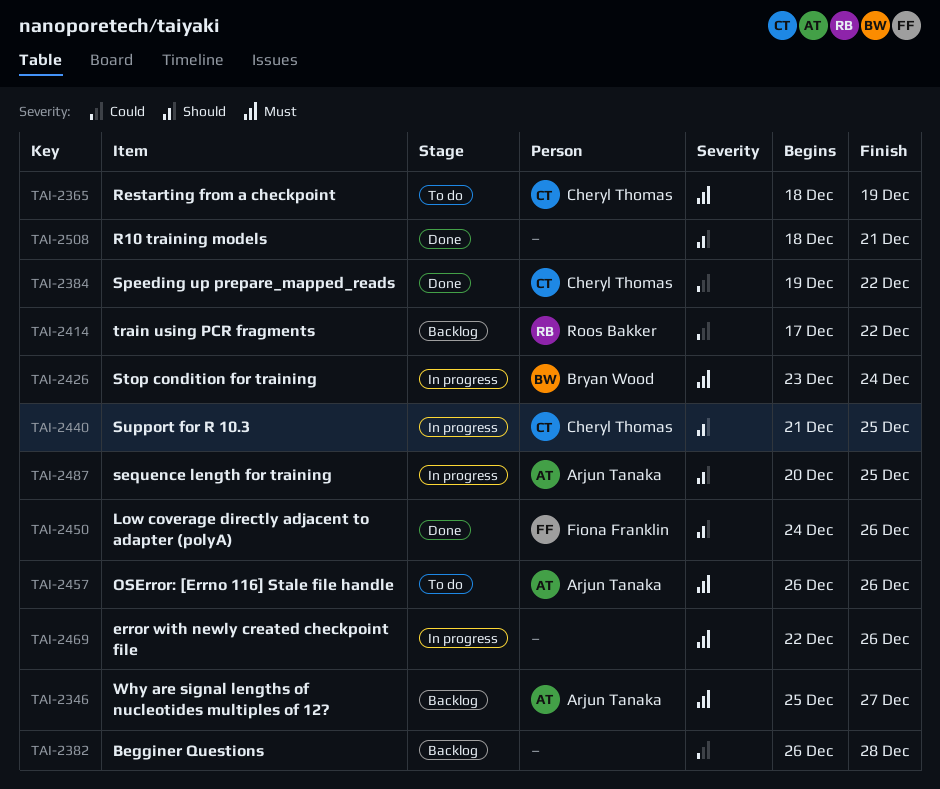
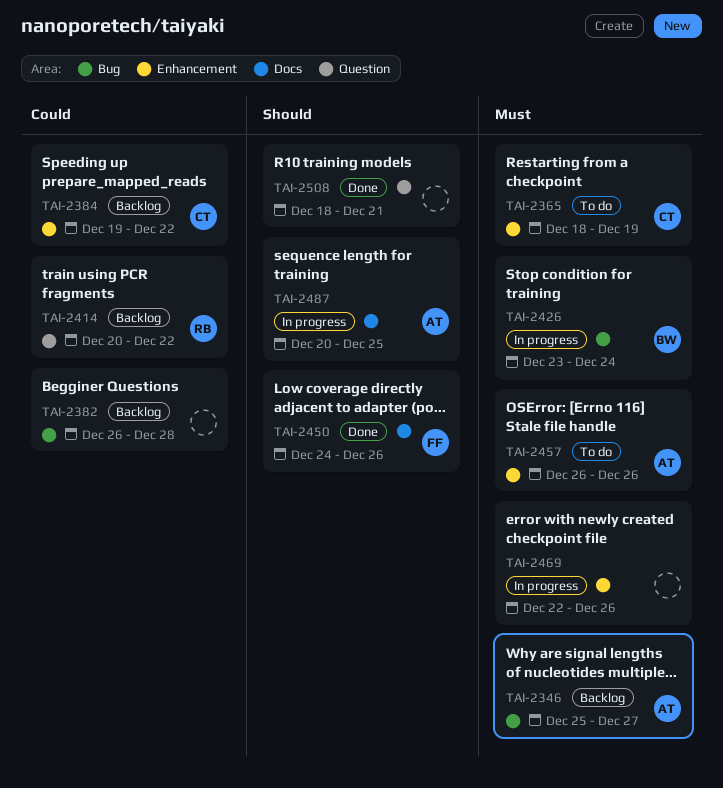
TAI-2384, status: Done -> Backlog
TAI-2414, start: Dec 17 -> Dec 20
TAI-2440: present -> none

